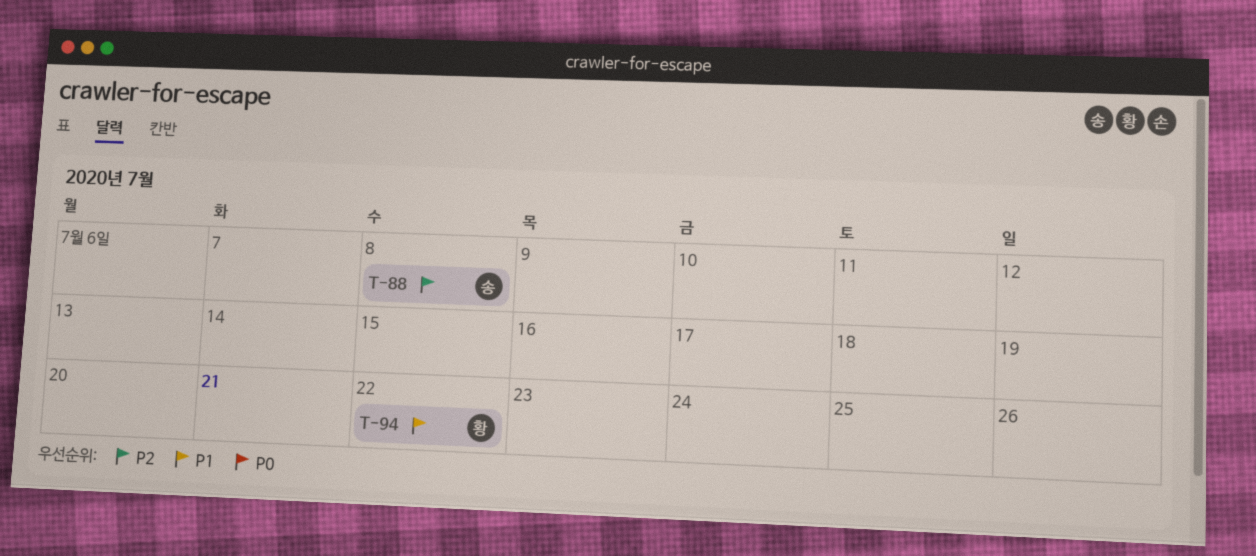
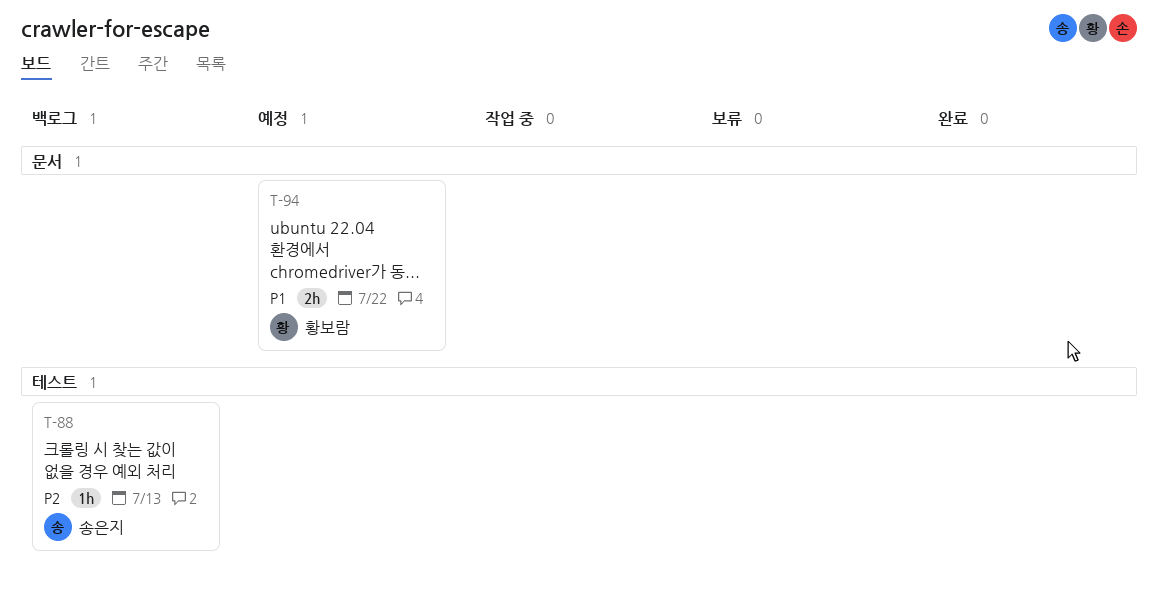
T-88, due: Jul 8 -> Jul 13

